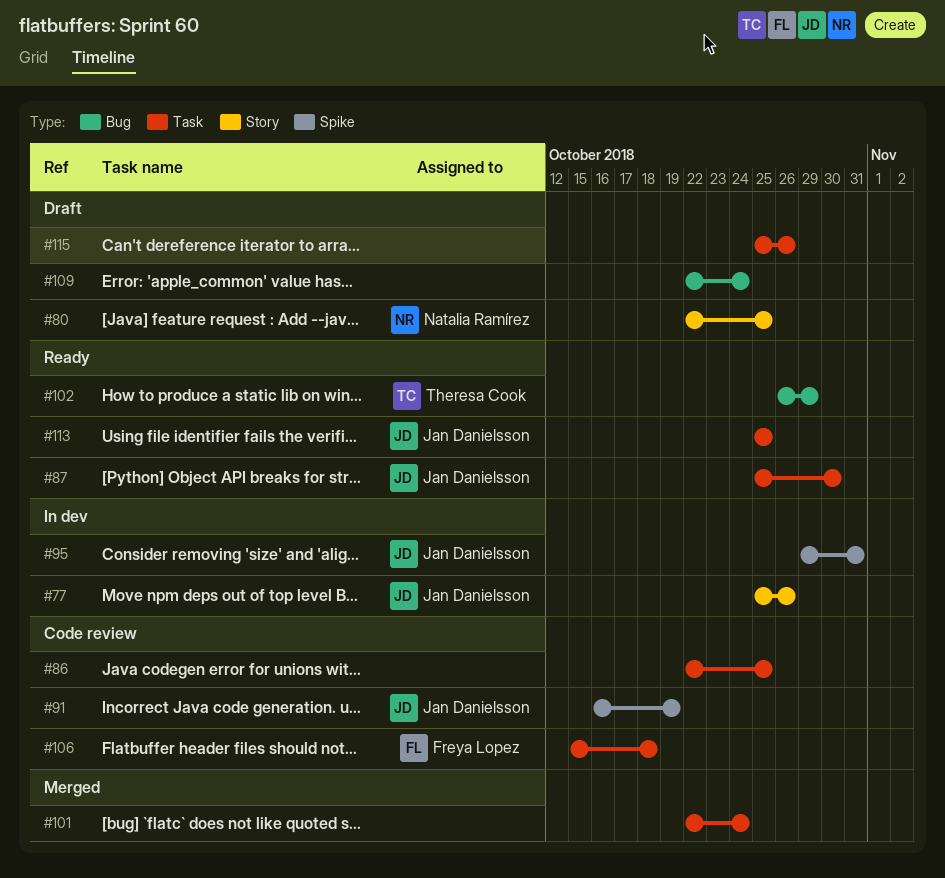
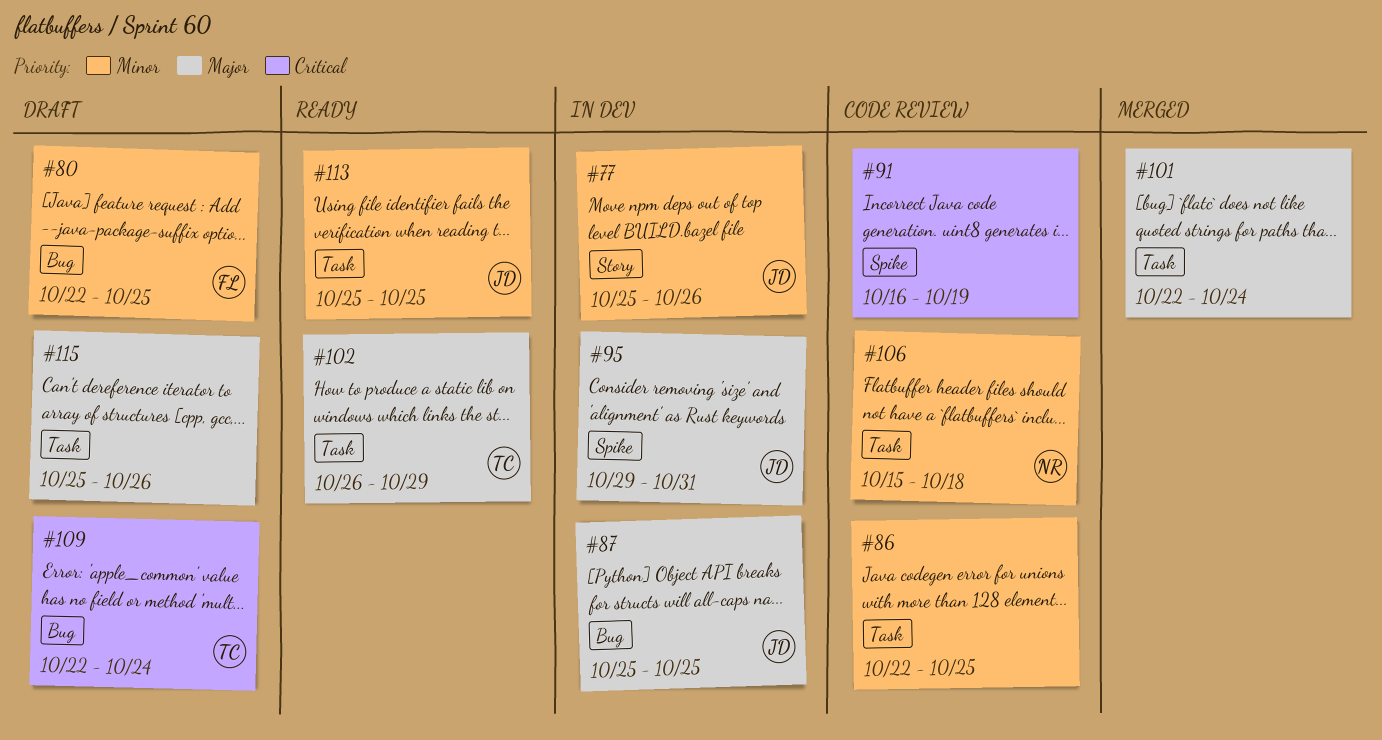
#80, owner: Natalia Ramírez -> Freya Lopez
#80, label: Story -> Bug
#87, status: Ready -> In dev
#87, label: Task -> Bug
#87, due: Oct 30 -> Oct 25
#91, owner: Jan Danielsson -> none
#102, label: Bug -> Task
#106, owner: Freya Lopez -> Natalia Ramírez
#109, owner: none -> Theresa Cook

